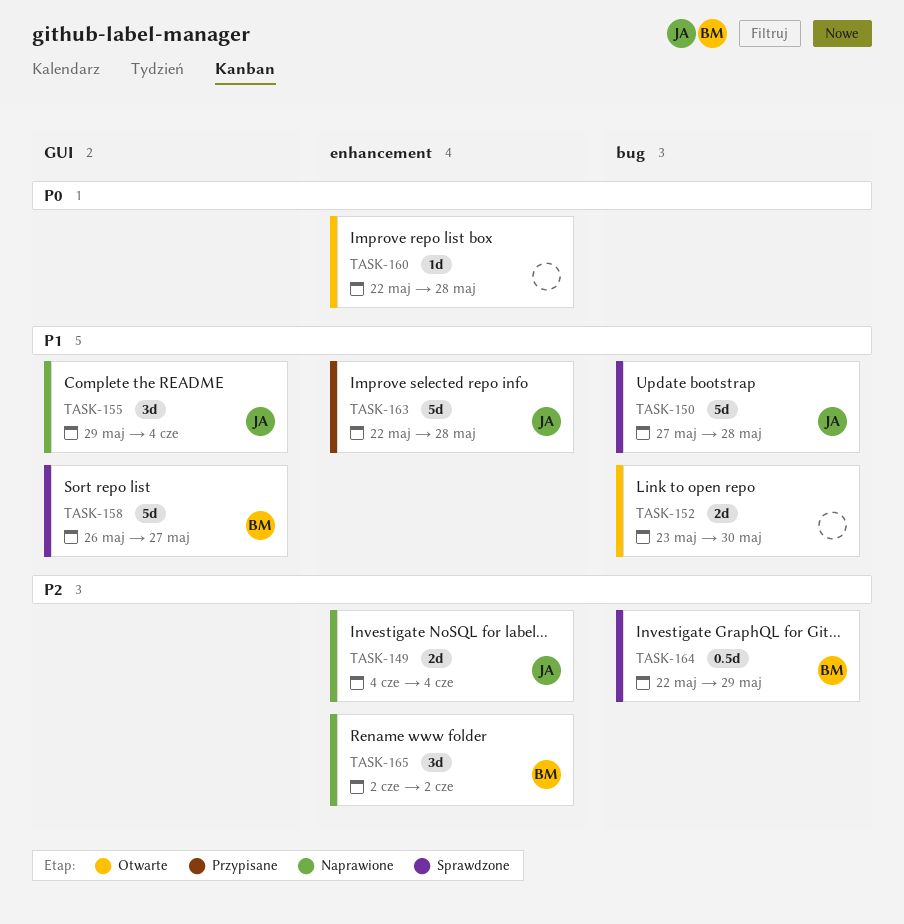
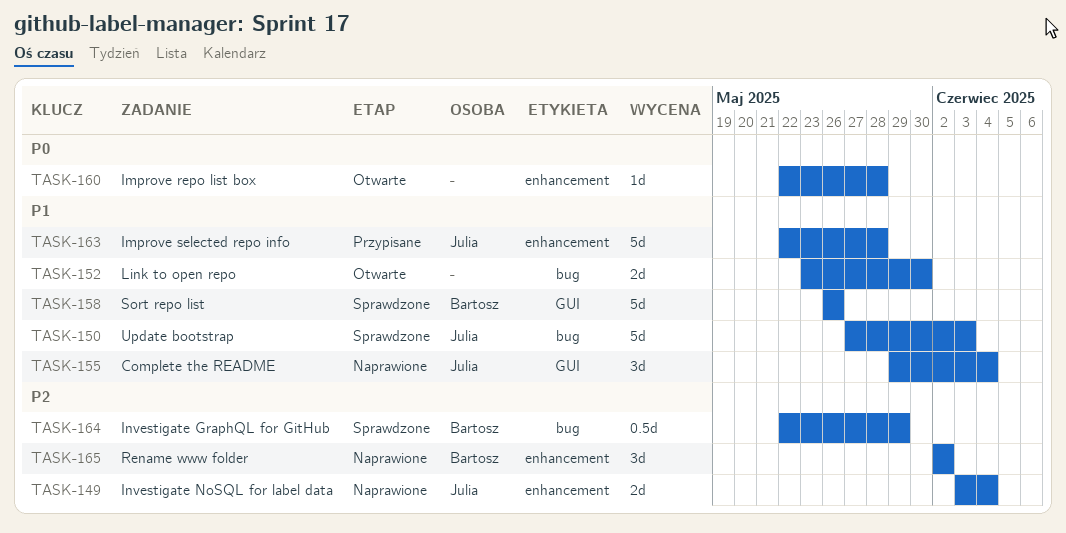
TASK-149, start: Jun 4 -> Jun 3
TASK-150, due: May 28 -> Jun 3
TASK-158, due: May 27 -> May 26

